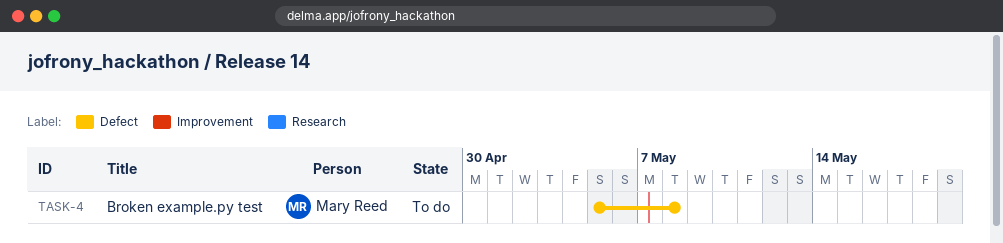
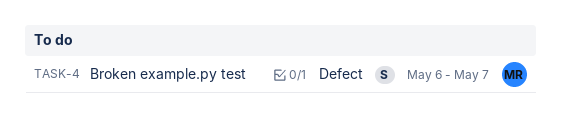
TASK-4, start: May 5 -> May 6
TASK-4, due: May 8 -> May 7

